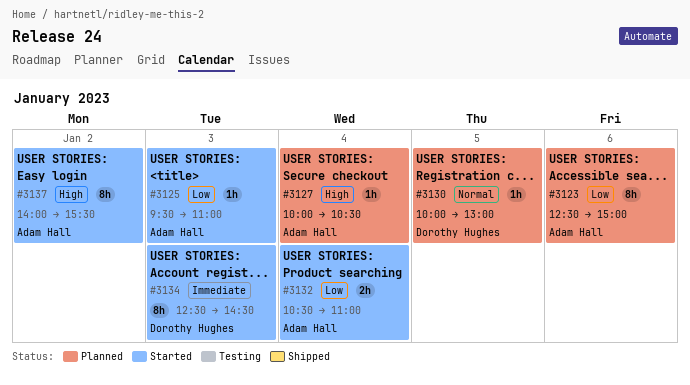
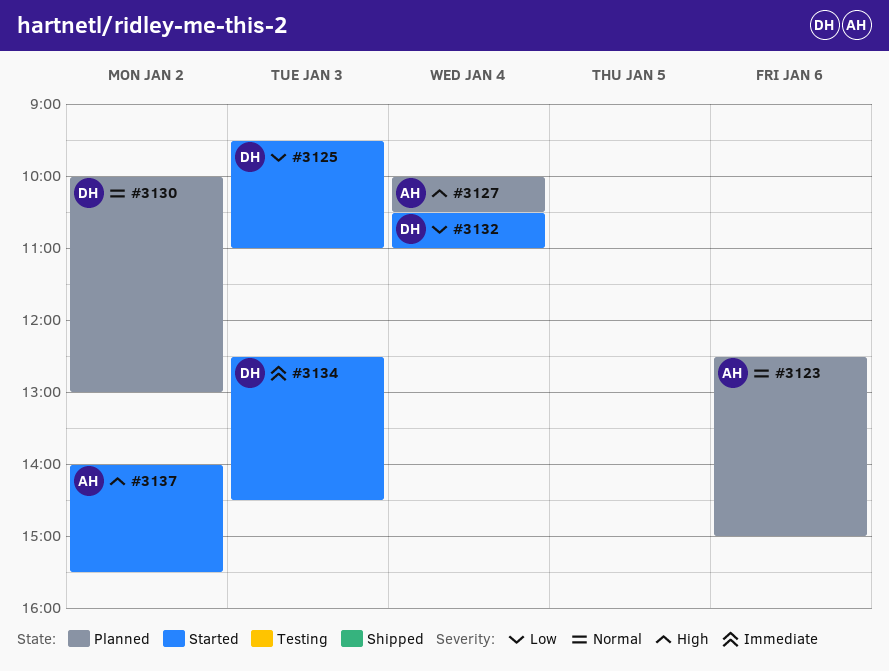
#3123, priority: Low -> Normal
#3125, owner: Adam Hall -> Dorothy Hughes
#3130, day: Jan 5 -> Jan 2
#3132, owner: Adam Hall -> Dorothy Hughes

